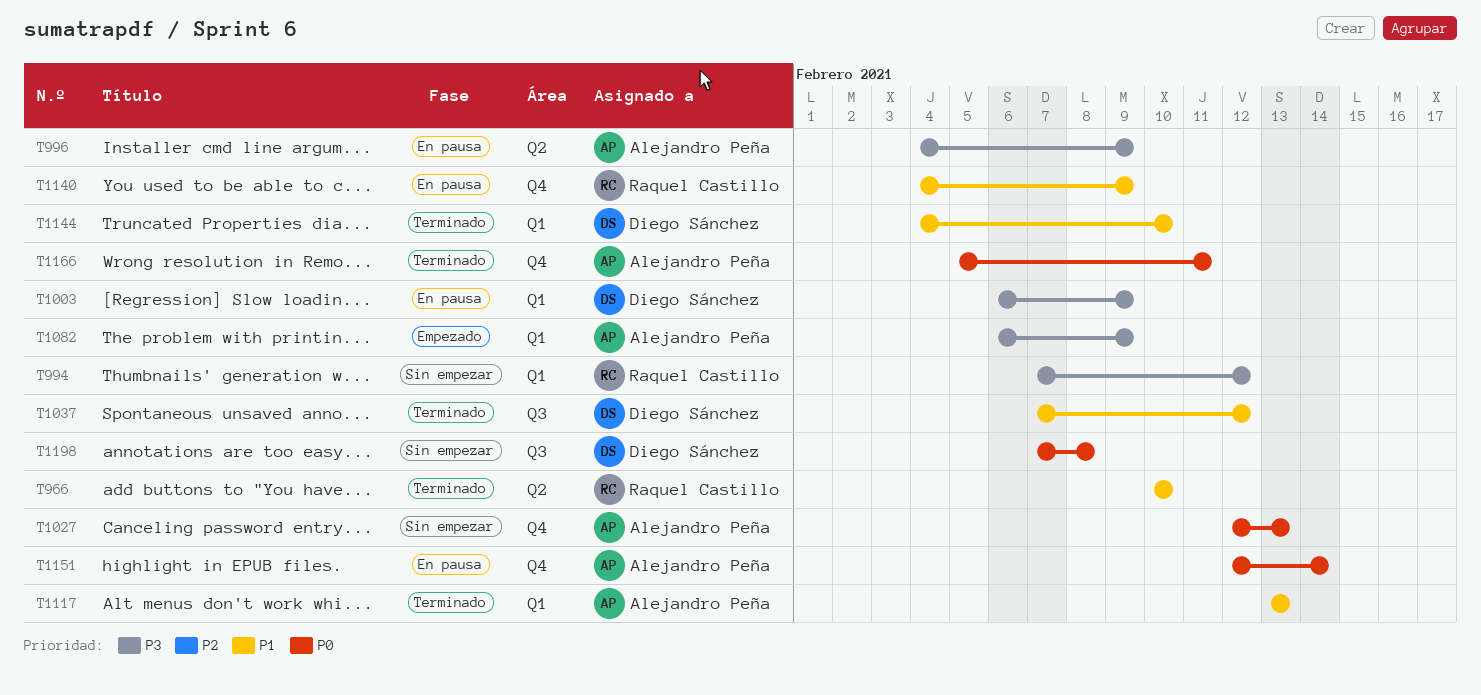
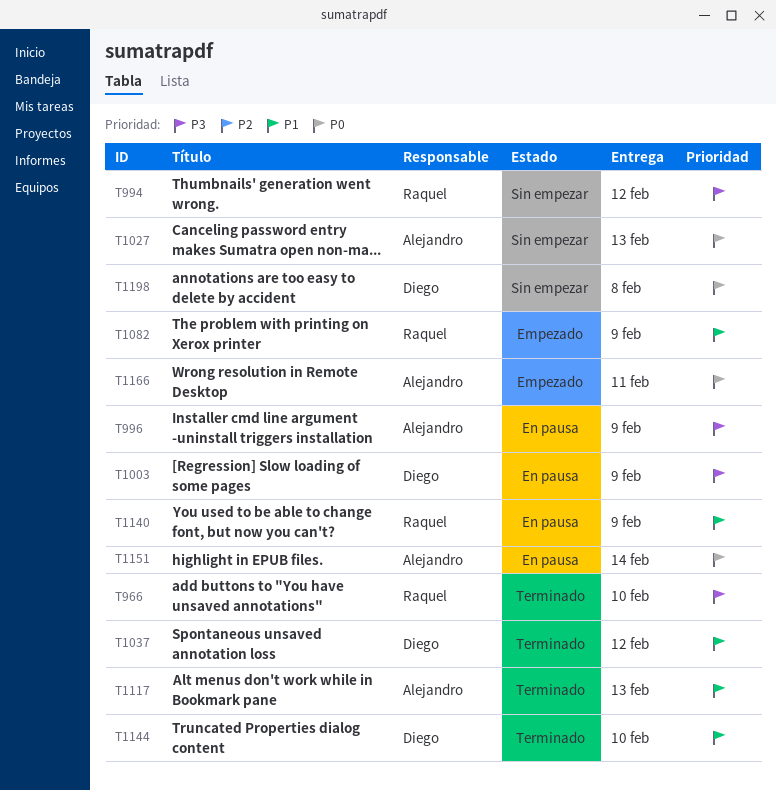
T966, priority: P1 -> P3
T1082, owner: Alejandro Peña -> Raquel Castillo
T1082, priority: P3 -> P1
T1166, status: Terminado -> Empezado

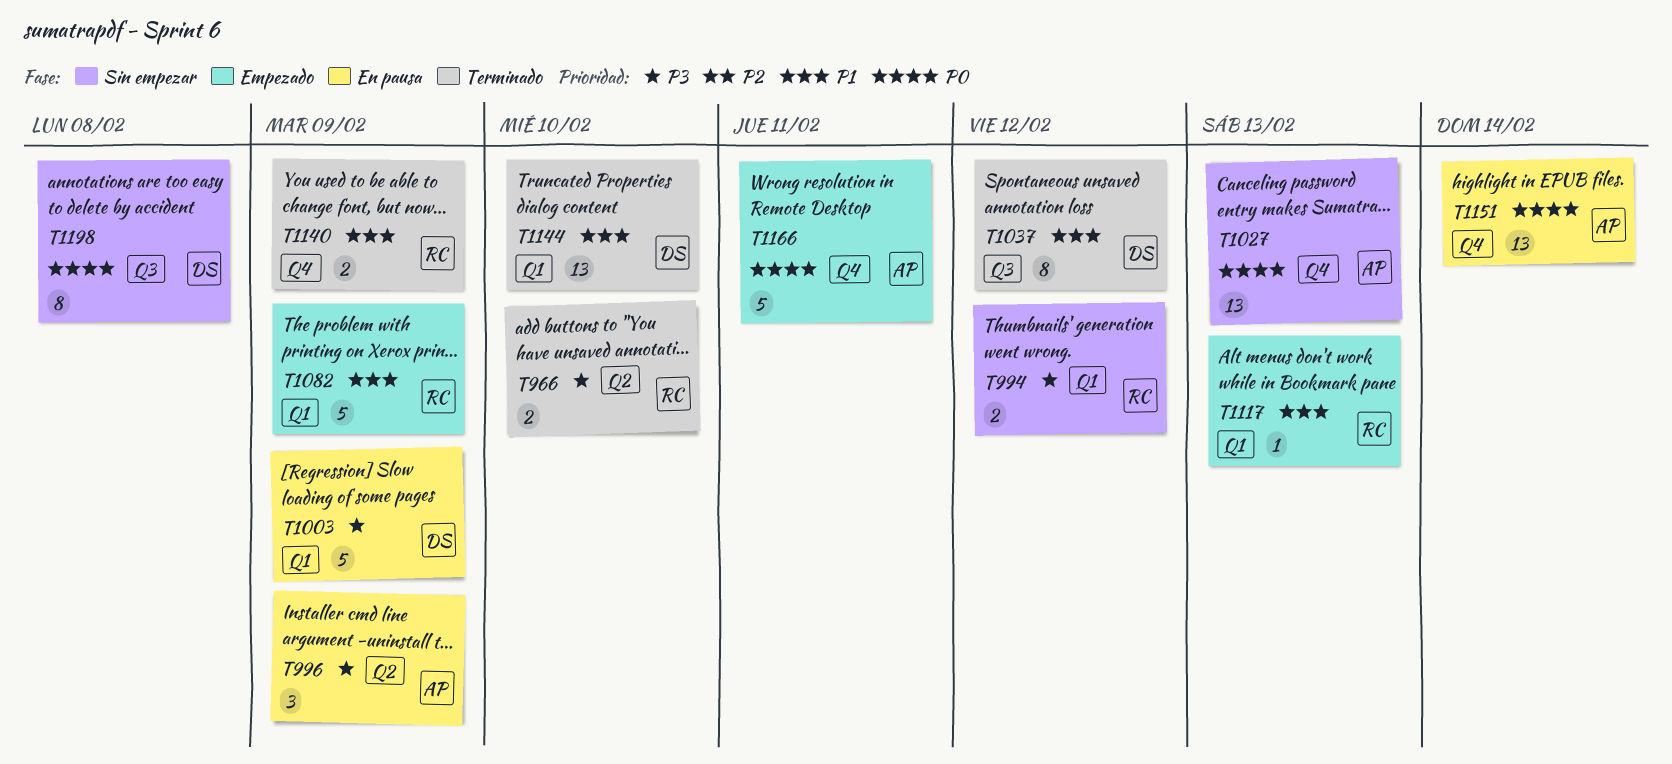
T1117, status: Terminado -> Empezado
T1117, owner: Alejandro -> Raquel
T1140, status: En pausa -> Terminado

